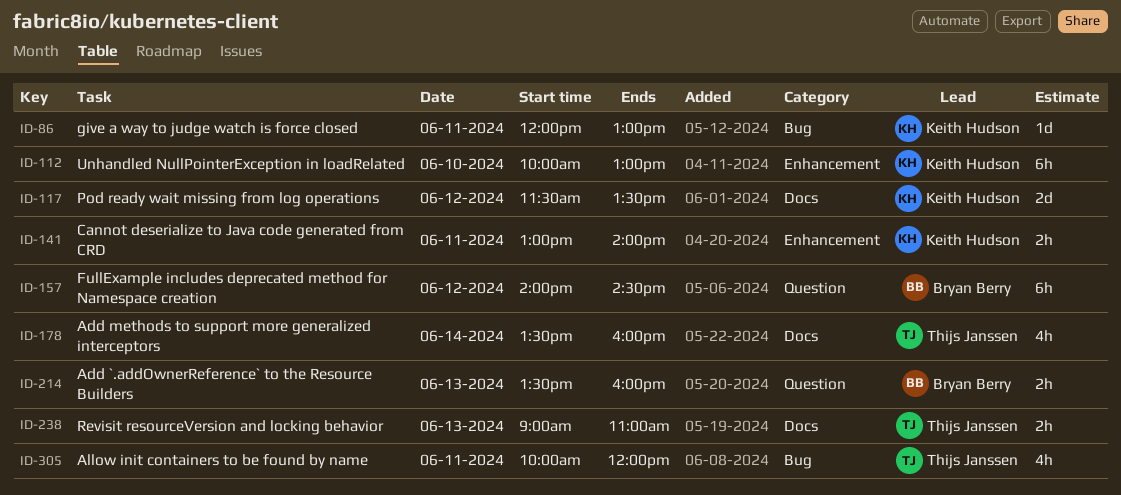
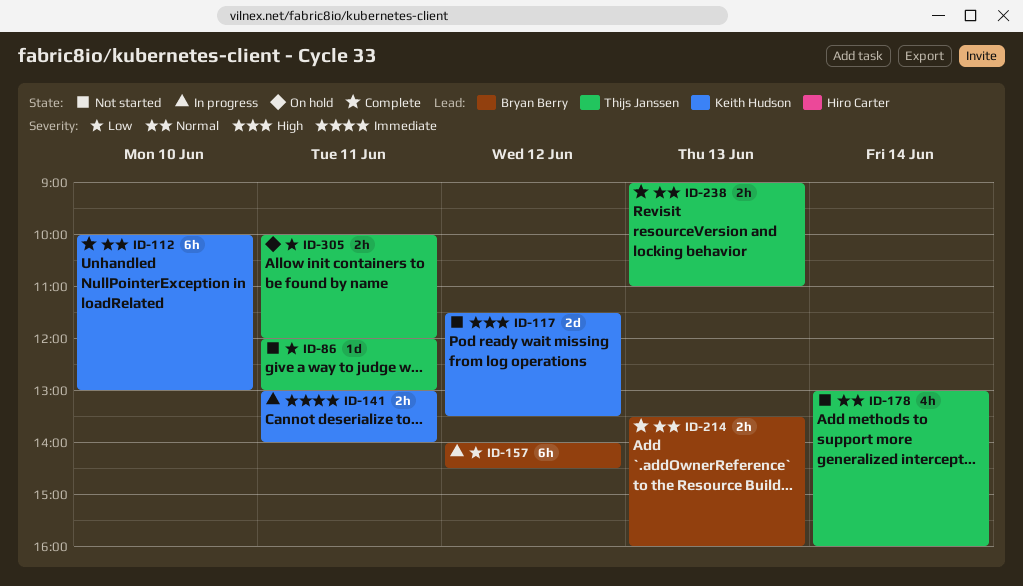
ID-86, owner: Keith Hudson -> Thijs Janssen
ID-178, begins: 13:30 -> 13:00
ID-305, estimate: 4h -> 2h

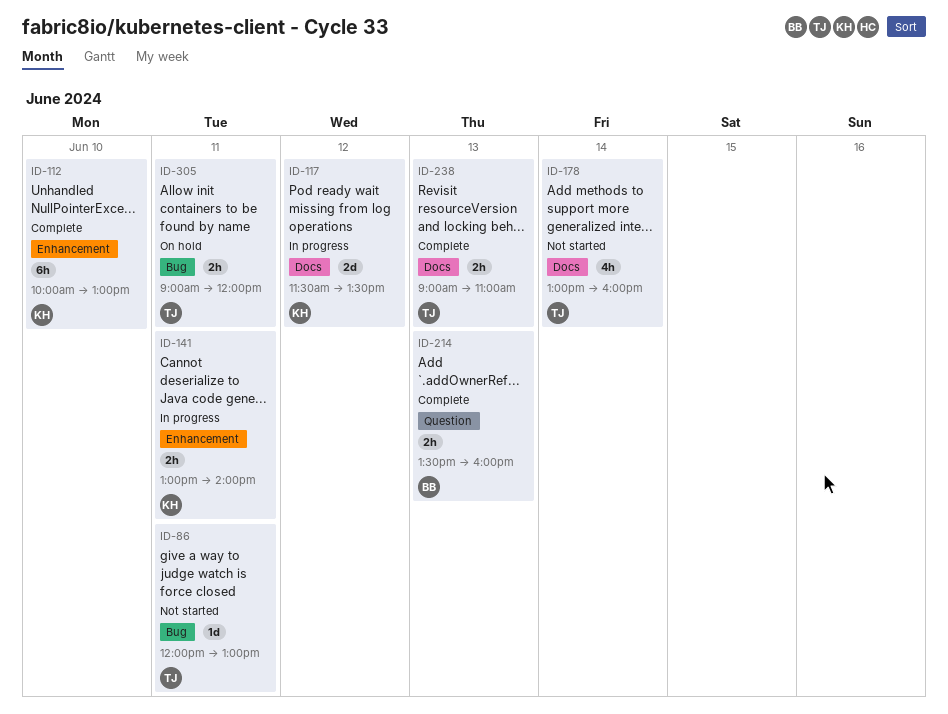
ID-117, status: Not started -> In progress
ID-157: present -> none
ID-305, begins: 10:00 -> 09:00

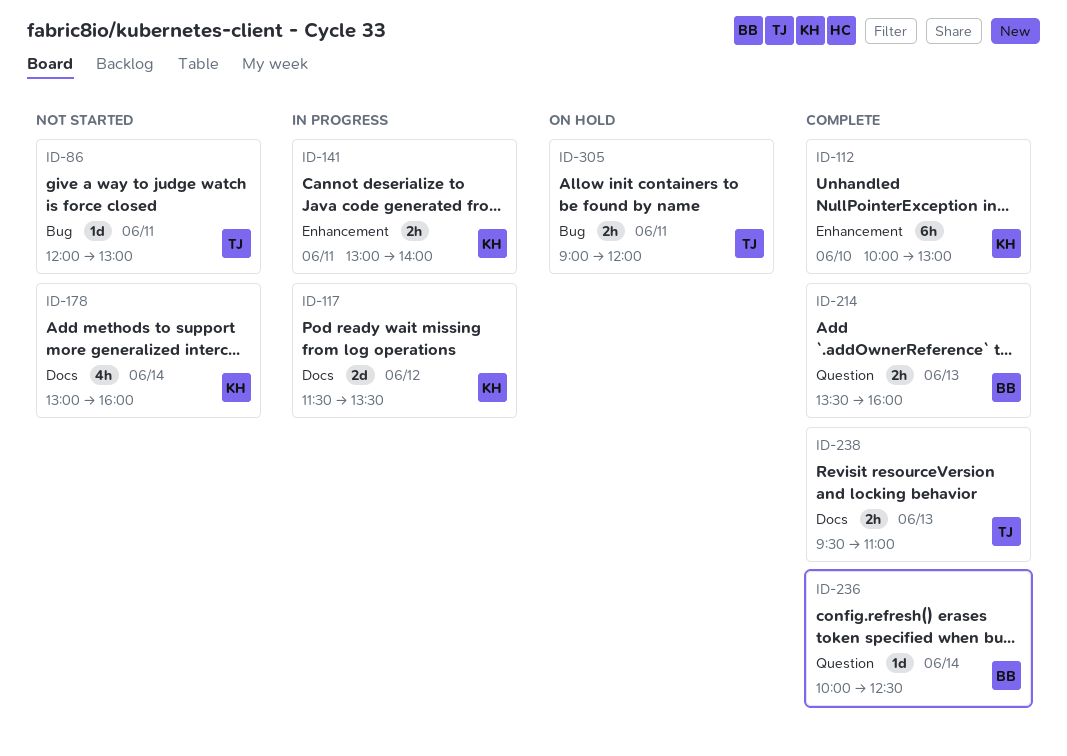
ID-178, owner: TJ -> KH
ID-236: none -> present
ID-238, begins: 09:00 -> 09:30

